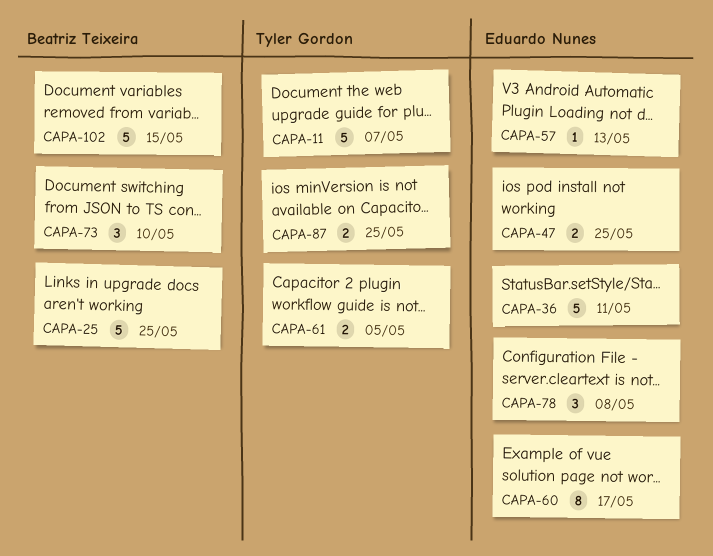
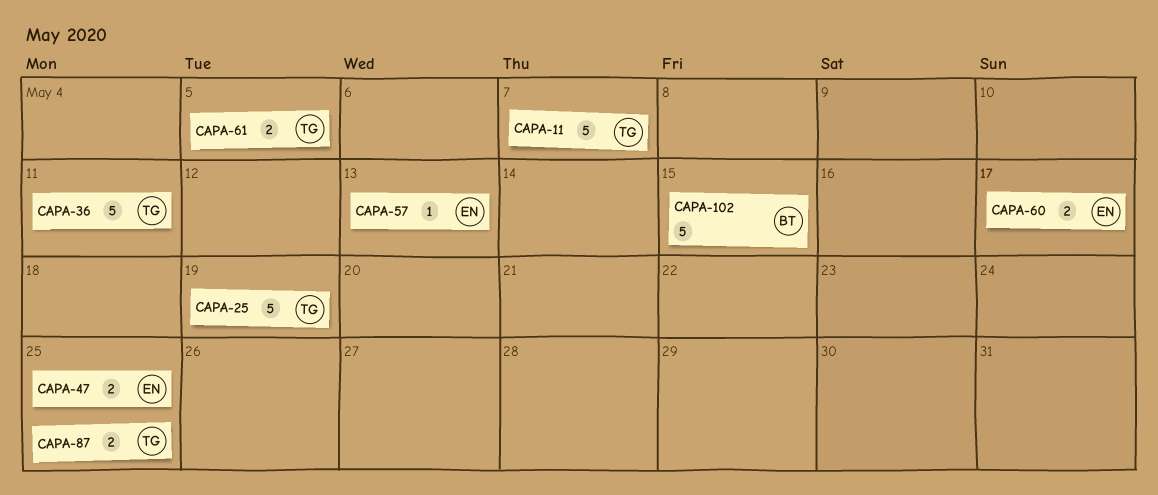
CAPA-25, owner: Beatriz Teixeira -> Tyler Gordon
CAPA-25, due: May 25 -> May 19
CAPA-36, owner: Eduardo Nunes -> Tyler Gordon
CAPA-60, estimate: 8 -> 2
CAPA-73: present -> none
CAPA-78: present -> none

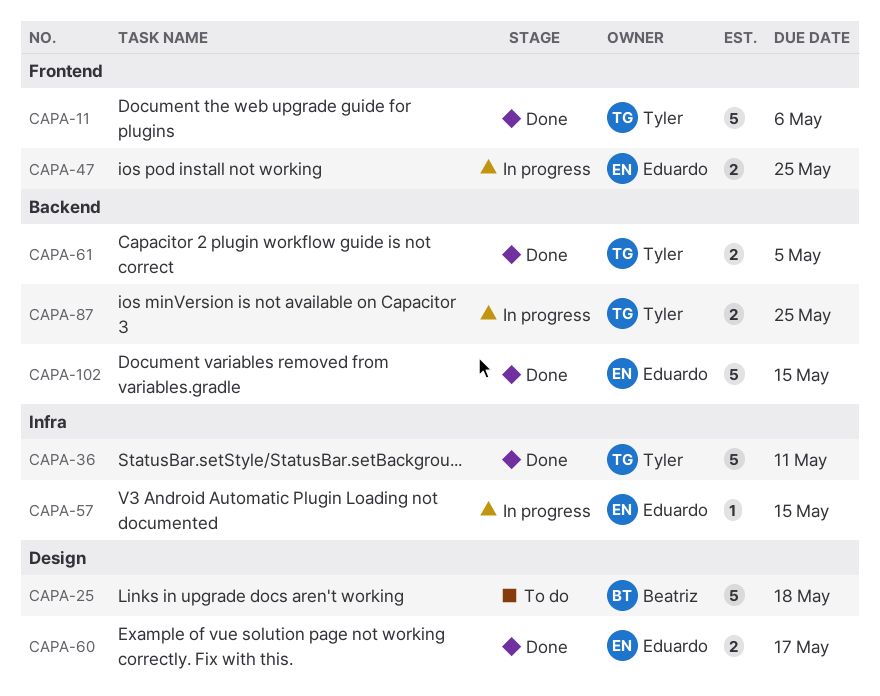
CAPA-11, due: May 7 -> May 6
CAPA-25, owner: Tyler -> Beatriz
CAPA-25, due: May 19 -> May 18
CAPA-57, due: May 13 -> May 15
CAPA-102, owner: Beatriz -> Eduardo

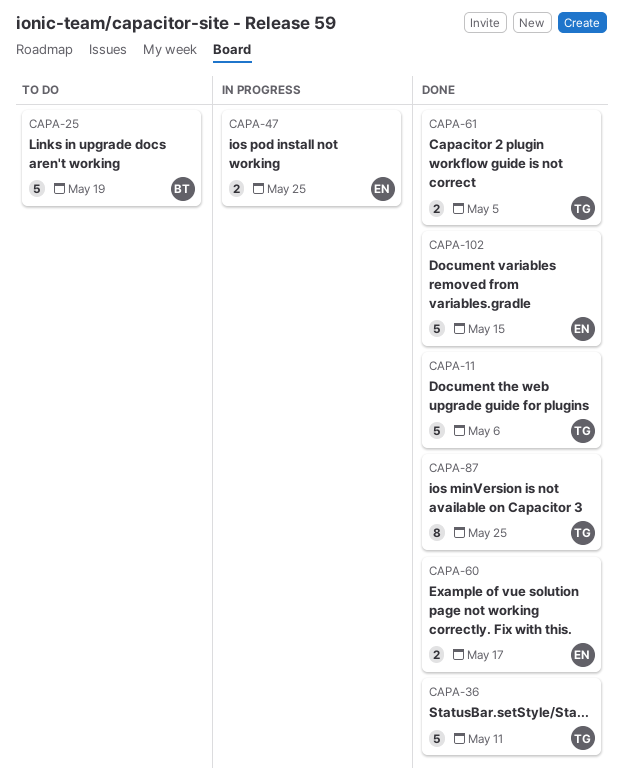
CAPA-25, due: May 18 -> May 19
CAPA-57: present -> none
CAPA-87, status: In progress -> Done
CAPA-87, estimate: 2 -> 8

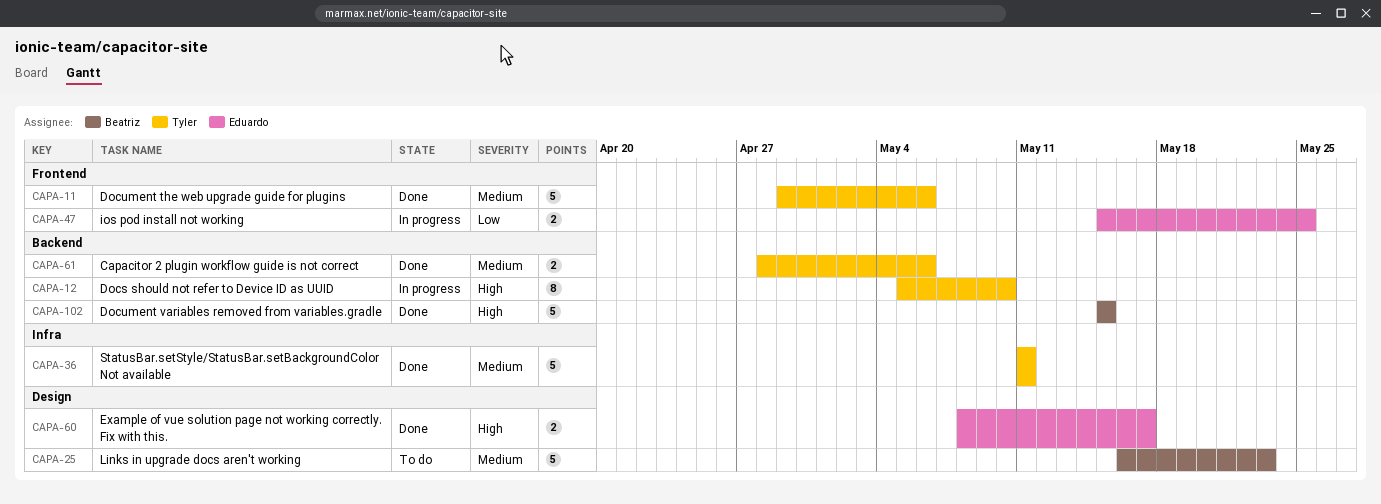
CAPA-12: none -> present
CAPA-25, due: May 19 -> May 23
CAPA-61, due: May 5 -> May 6
CAPA-87: present -> none
CAPA-102, owner: Eduardo -> Beatriz

